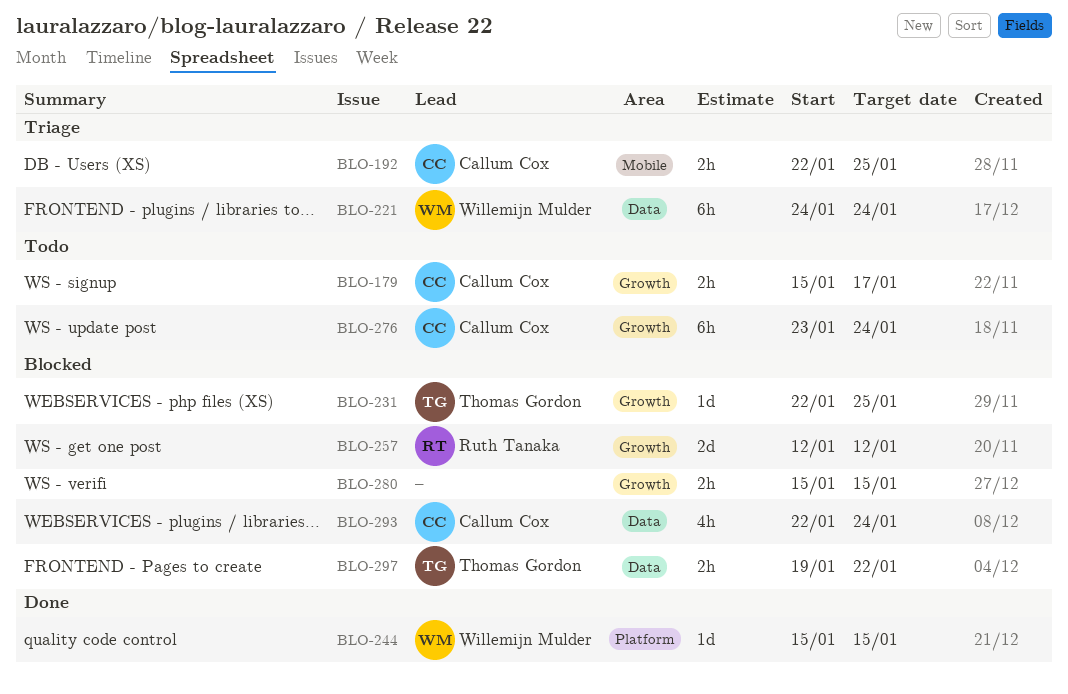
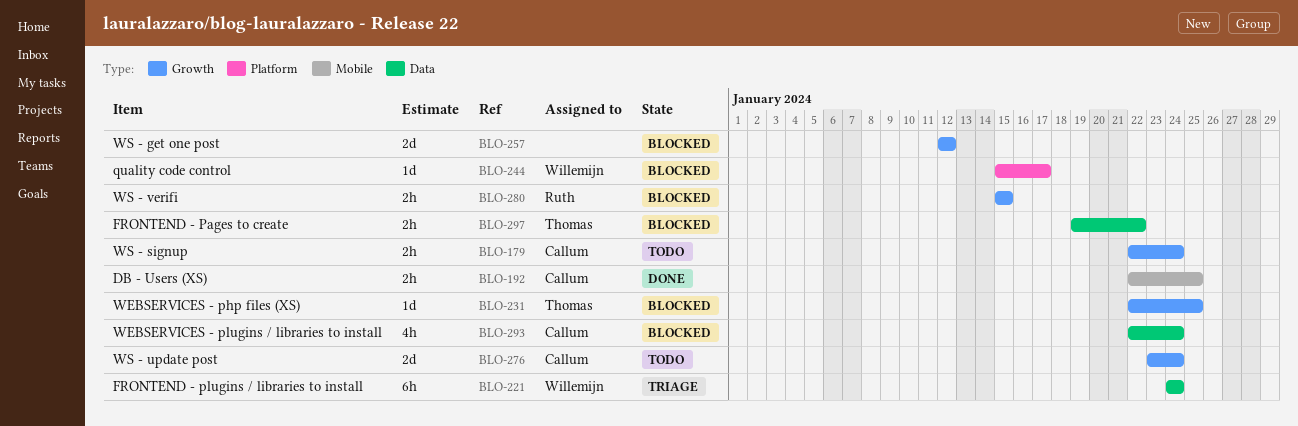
BLO-179, start: Jan 15 -> Jan 22
BLO-179, due: Jan 17 -> Jan 24
BLO-192, status: Triage -> Done
BLO-244, status: Done -> Blocked
BLO-244, due: Jan 15 -> Jan 17
BLO-257, owner: Ruth Tanaka -> none
BLO-276, estimate: 6h -> 2d
BLO-280, owner: none -> Ruth Tanaka

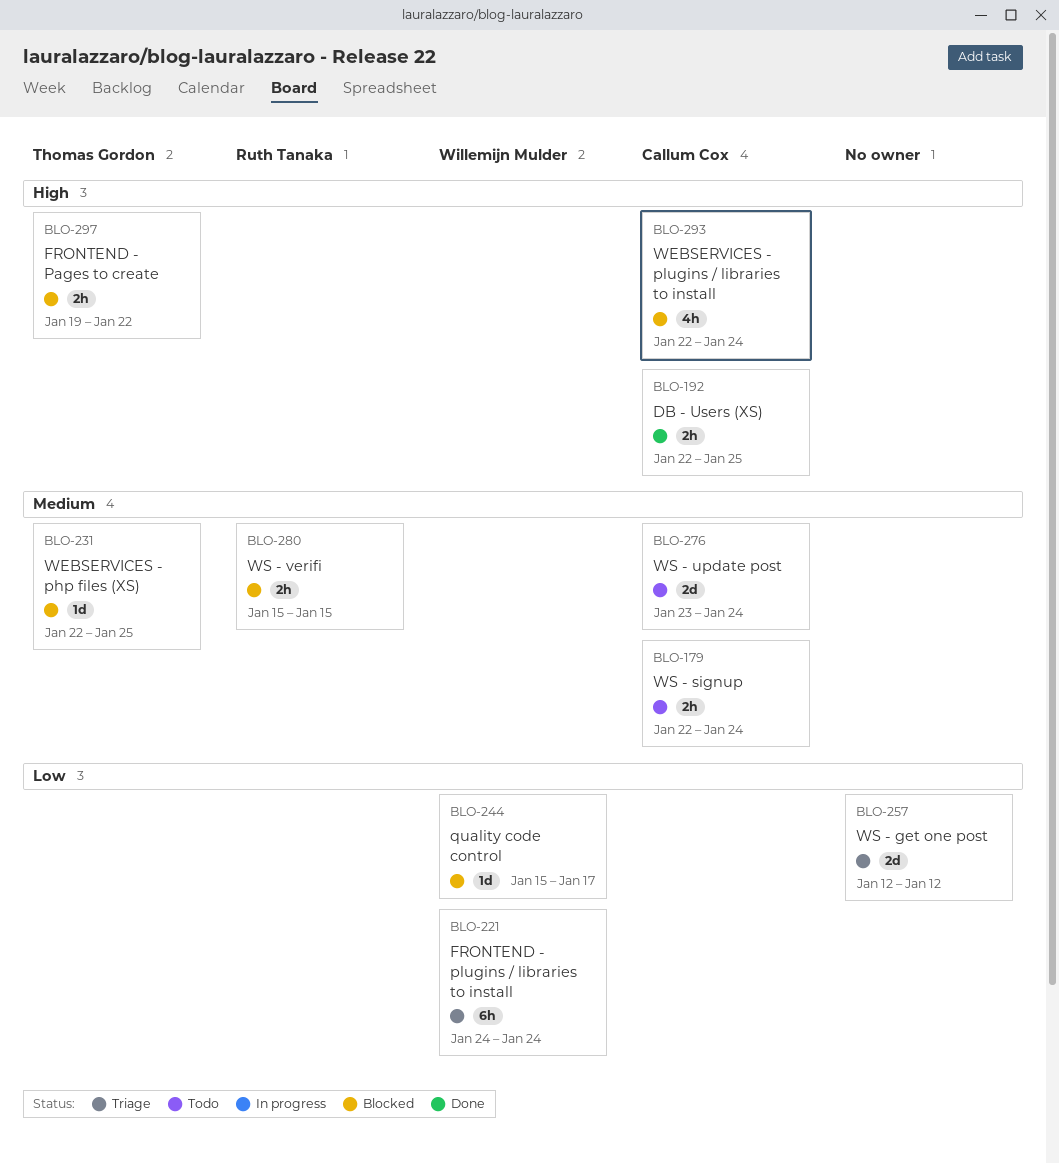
BLO-257, status: Blocked -> Triage

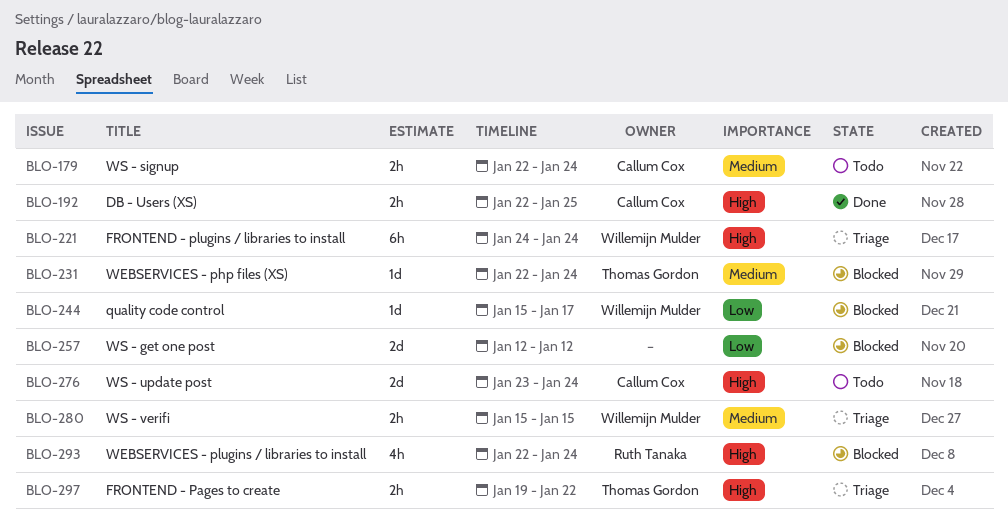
BLO-221, priority: Low -> High
BLO-231, due: Jan 25 -> Jan 24
BLO-257, status: Triage -> Blocked
BLO-276, priority: Medium -> High
BLO-280, status: Blocked -> Triage
BLO-280, owner: Ruth Tanaka -> Willemijn Mulder
BLO-293, owner: Callum Cox -> Ruth Tanaka
BLO-297, status: Blocked -> Triage

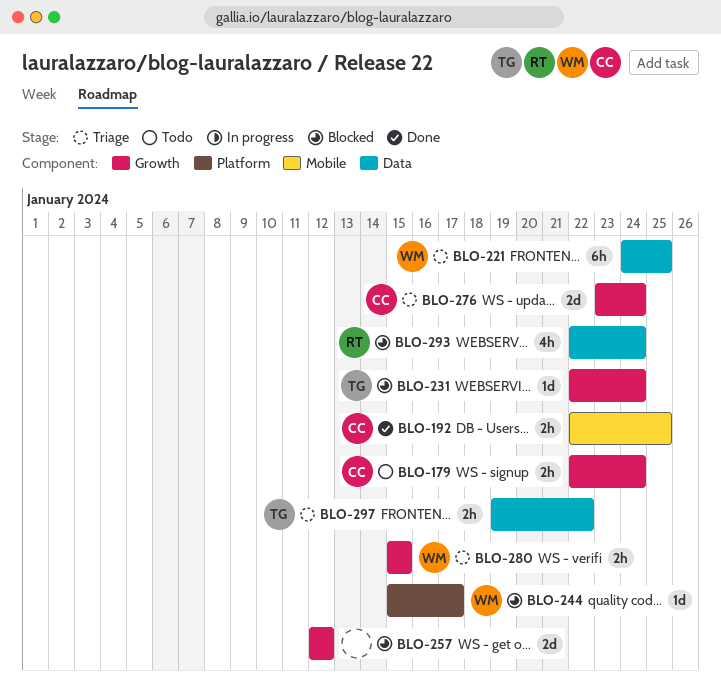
BLO-221, due: Jan 24 -> Jan 25
BLO-276, status: Todo -> Triage

